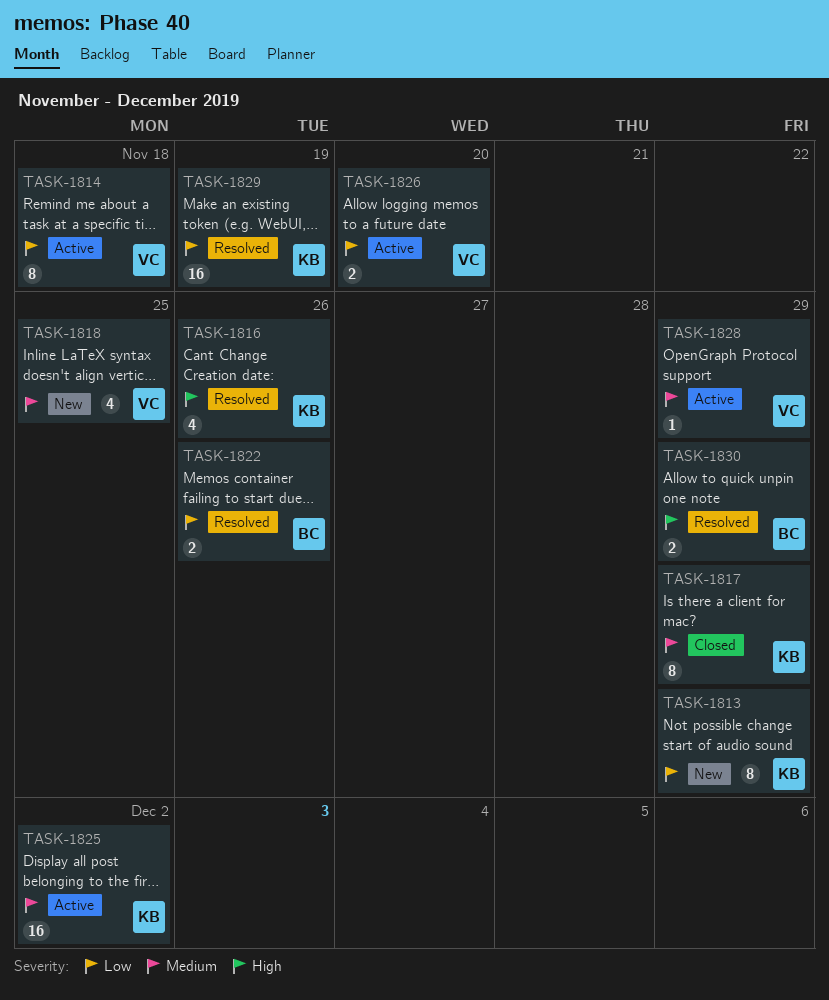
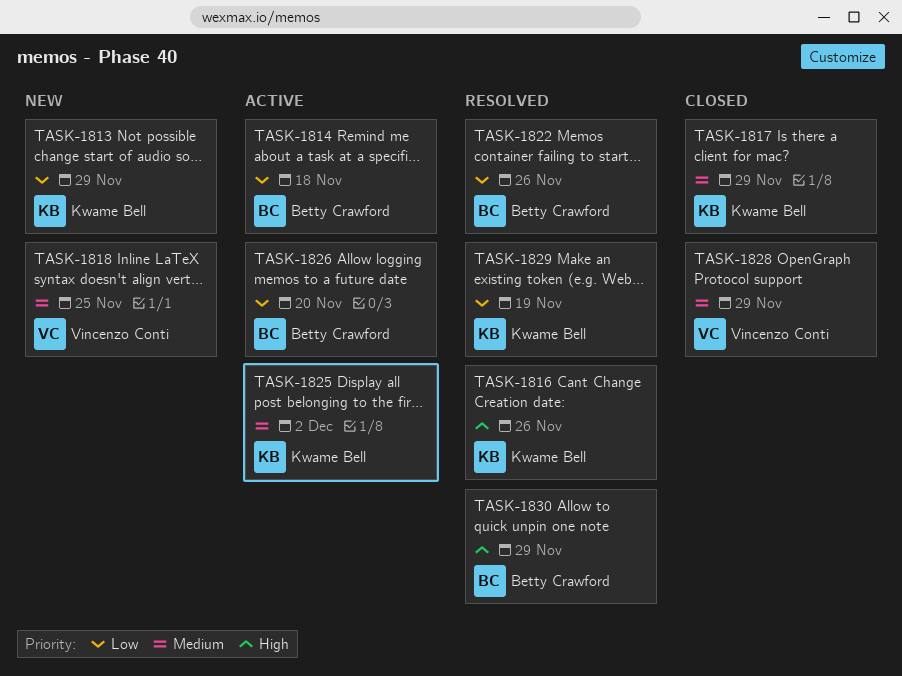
TASK-1814, owner: Vincenzo Conti -> Betty Crawford
TASK-1826, owner: Vincenzo Conti -> Betty Crawford
TASK-1828, status: Active -> Closed

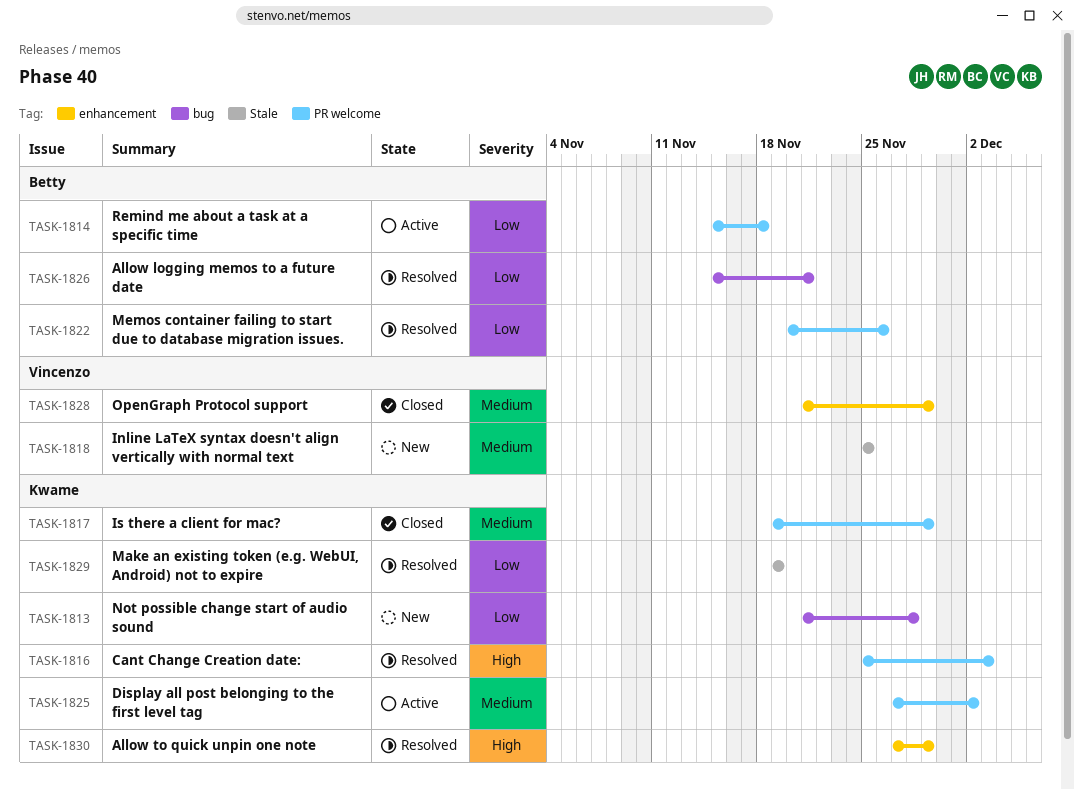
TASK-1813, due: Nov 29 -> Nov 28
TASK-1816, due: Nov 26 -> Dec 3
TASK-1826, status: Active -> Resolved
TASK-1826, due: Nov 20 -> Nov 21
TASK-1830, owner: Betty Crawford -> Kwame Bell

